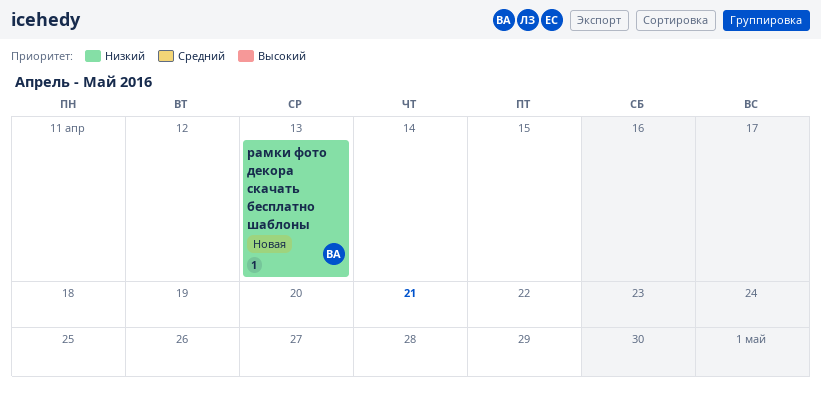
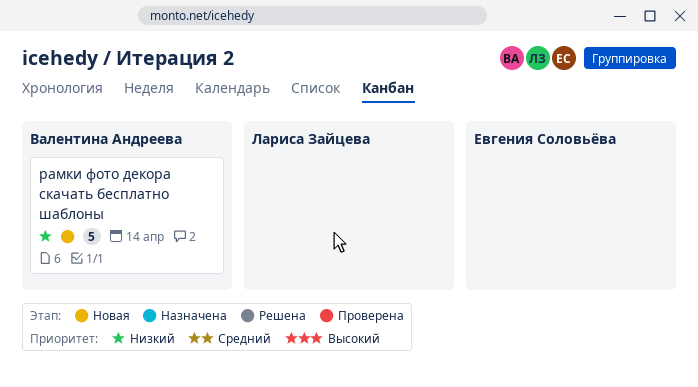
рамки фото декора скачать бесплатно шаблоны, estimate: 1 -> 5
рамки фото декора скачать бесплатно шаблоны, due: Apr 13 -> Apr 14

